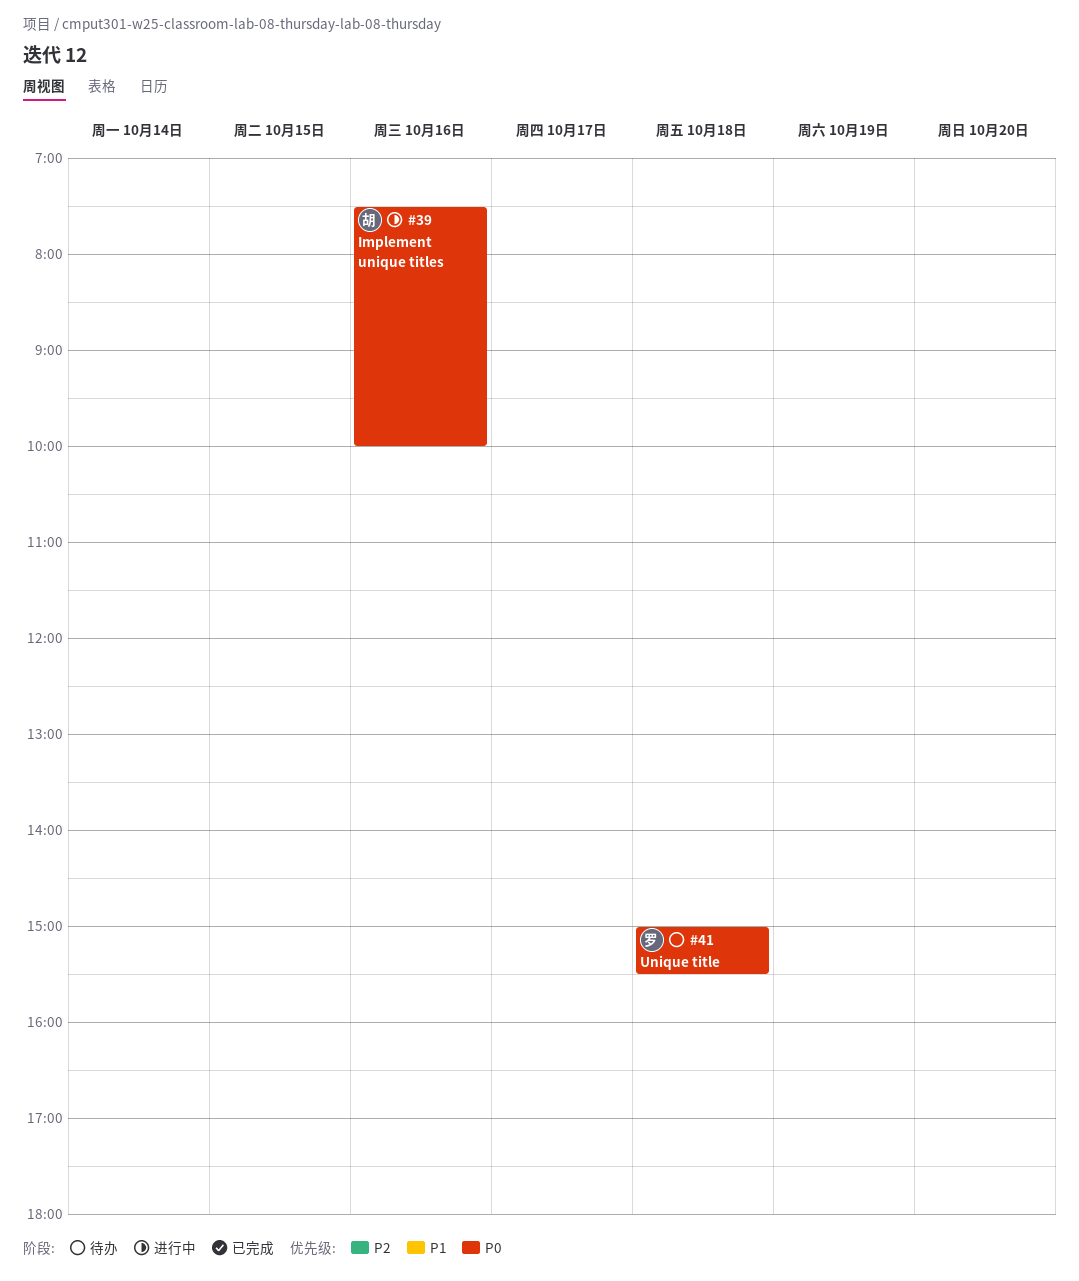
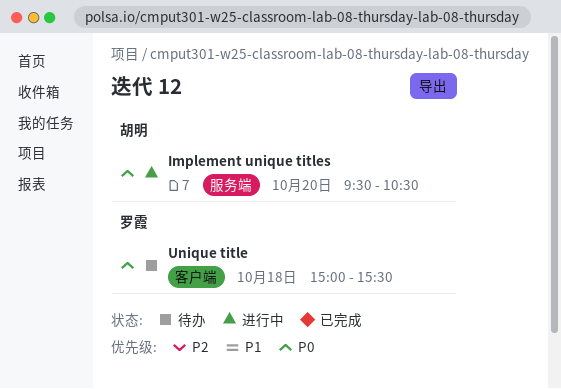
Implement unique titles, day: Oct 16 -> Oct 20
Implement unique titles, begins: 07:30 -> 09:30
Implement unique titles, ends: 10:00 -> 10:30

